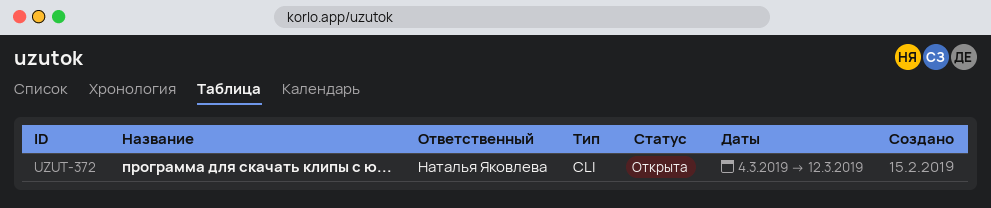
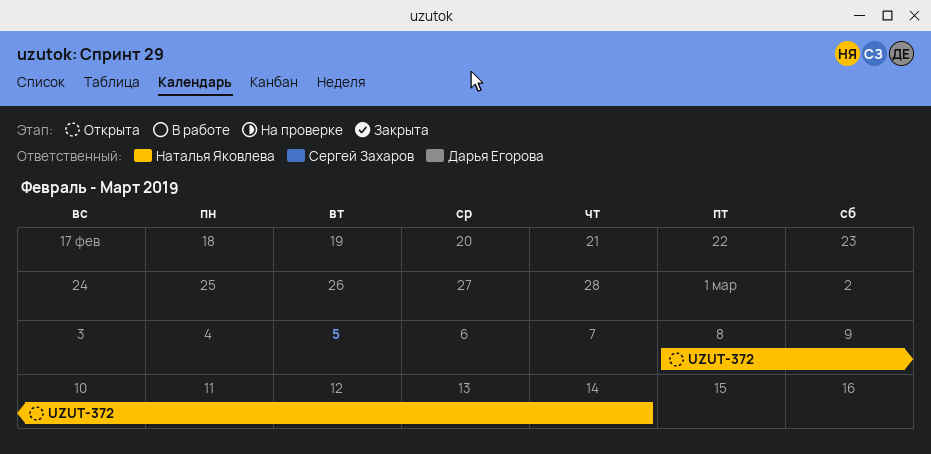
UZUT-372, start: Mar 4 -> Mar 8
UZUT-372, due: Mar 12 -> Mar 14

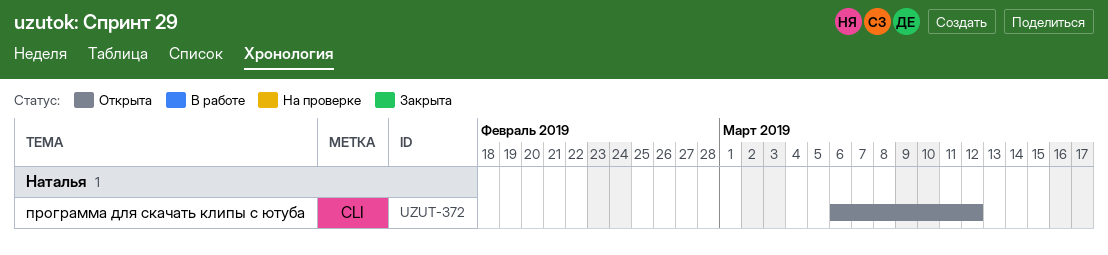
UZUT-372, start: Mar 8 -> Mar 6
UZUT-372, due: Mar 14 -> Mar 12

